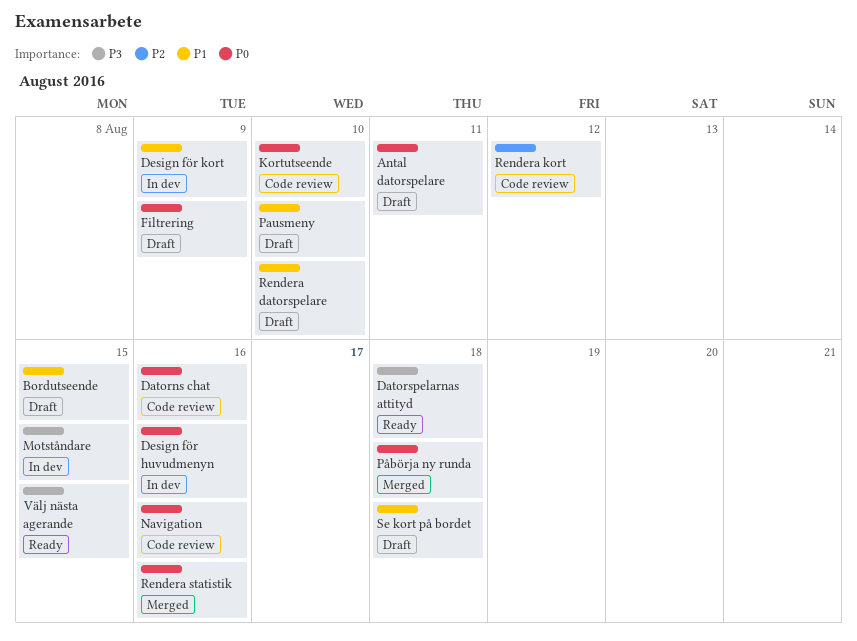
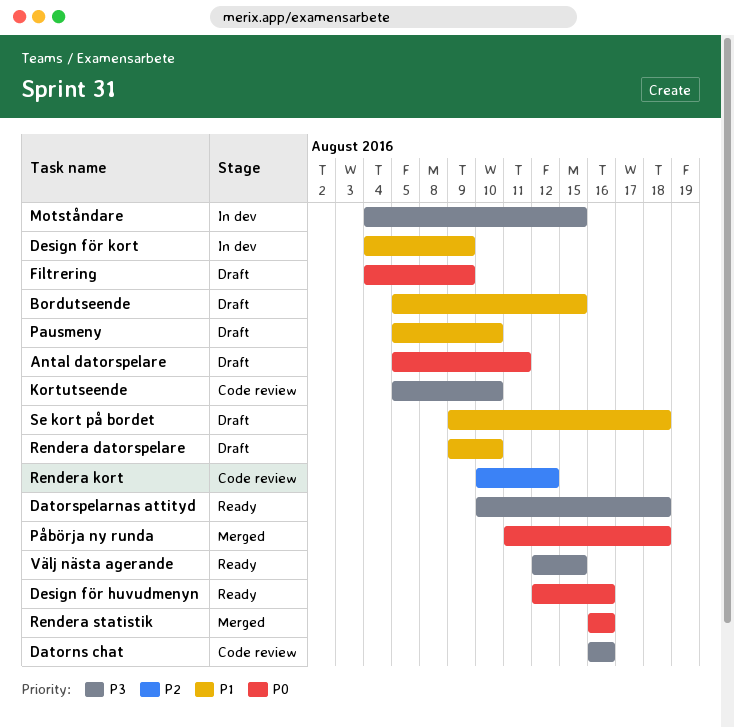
Datorns chat, priority: P0 -> P3
Design för huvudmenyn, status: In dev -> Ready
Kortutseende, priority: P0 -> P3
Navigation: present -> none

